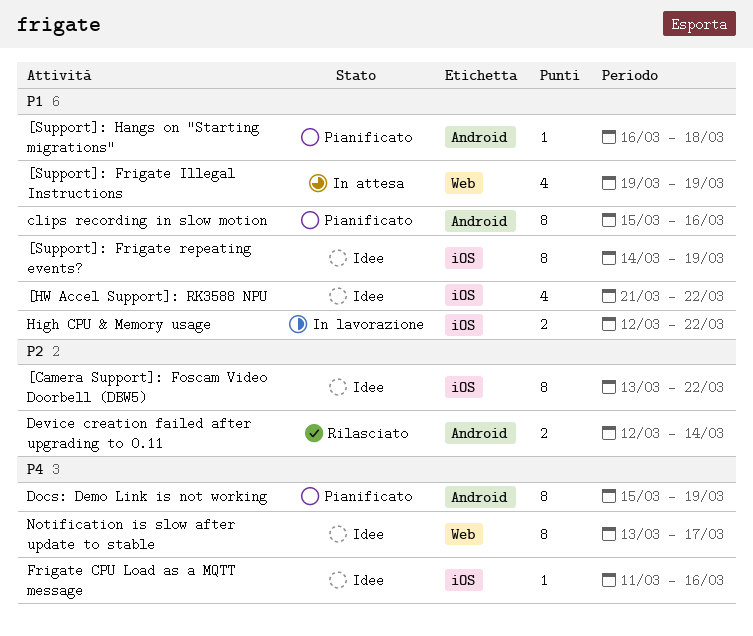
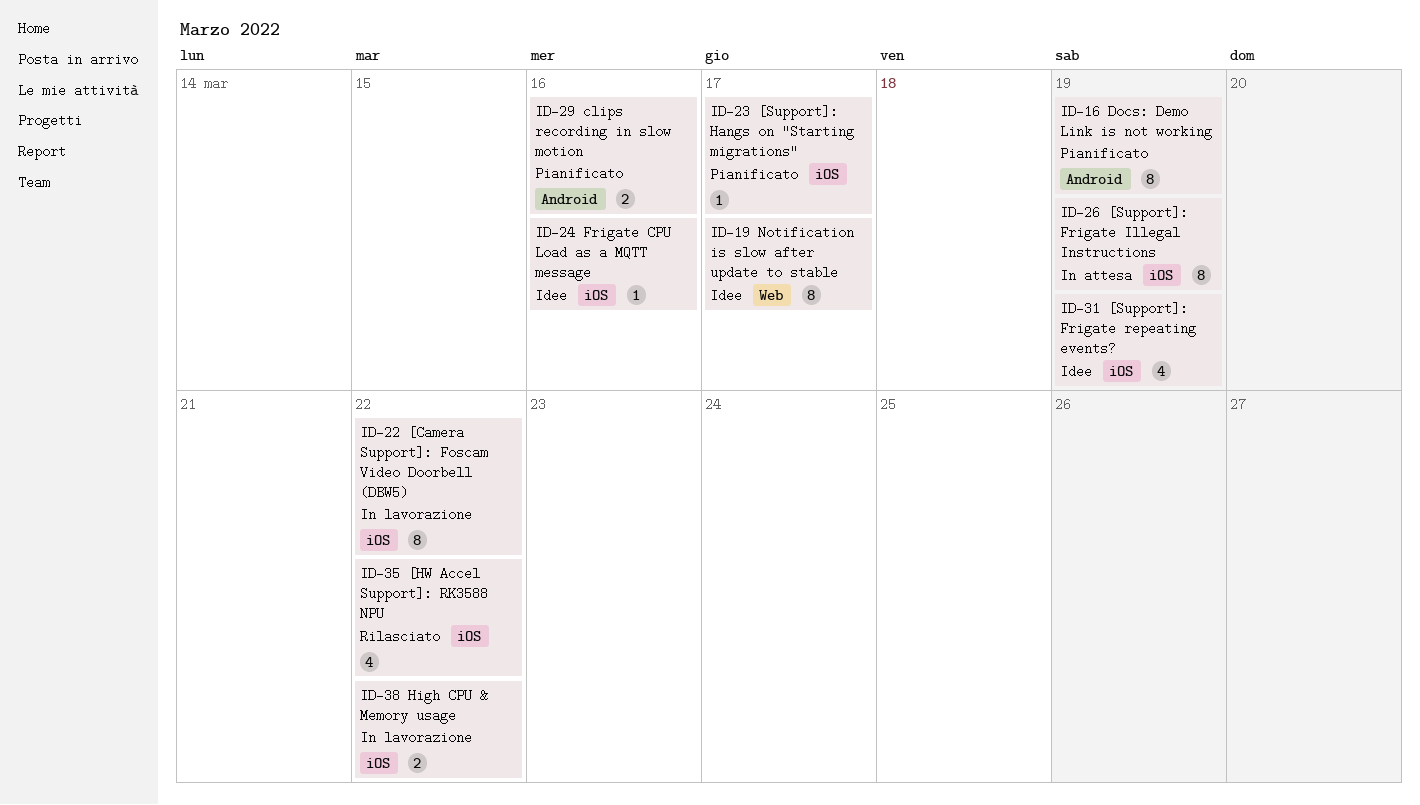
[Camera Support]: Foscam Video Doorbell (DBW5), status: Idee -> In lavorazione
[HW Accel Support]: RK3588 NPU, status: Idee -> Rilasciato
[Support]: Frigate Illegal Instructions, label: Web -> iOS
[Support]: Frigate Illegal Instructions, estimate: 4 -> 8
[Support]: Frigate repeating events?, estimate: 8 -> 4
[Support]: Hangs on "Starting migrations", label: Android -> iOS
[Support]: Hangs on "Starting migrations", due: Mar 18 -> Mar 17
clips recording in slow motion, estimate: 8 -> 2
Device creation failed after upgrading to 0.11: present -> none

